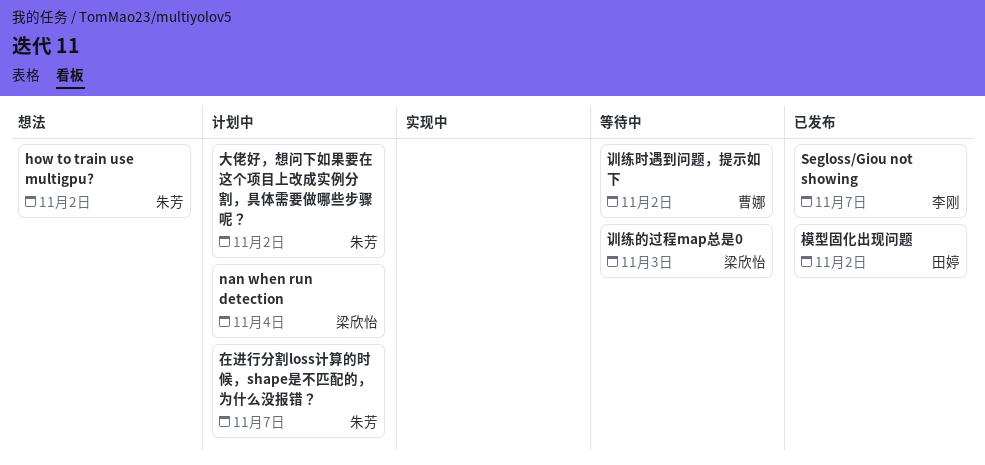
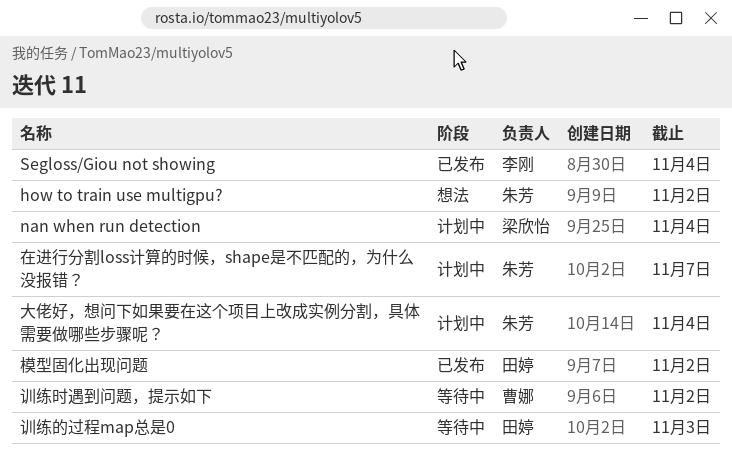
Segloss/Giou not showing, due: Nov 7 -> Nov 4
大佬好，想问下如果要在这个项目上改成实例分割，具体需要做哪些步骤呢？, due: Nov 2 -> Nov 4
训练的过程map总是0, owner: 梁欣怡 -> 田婷

